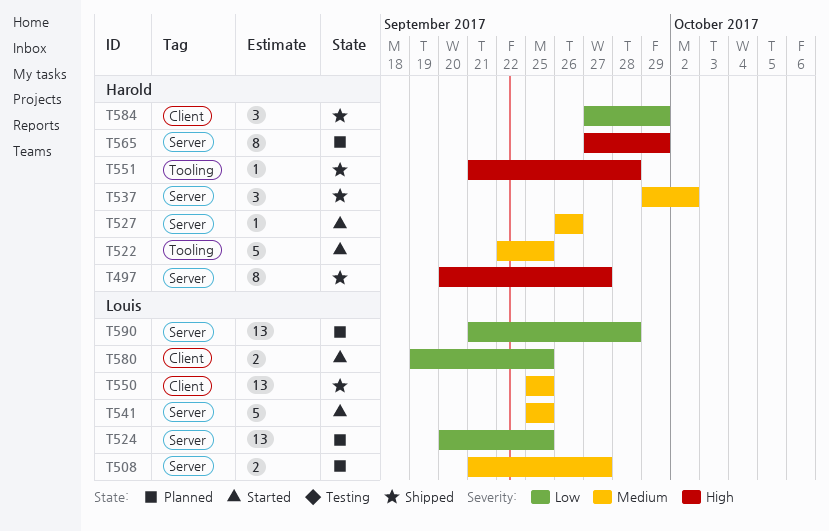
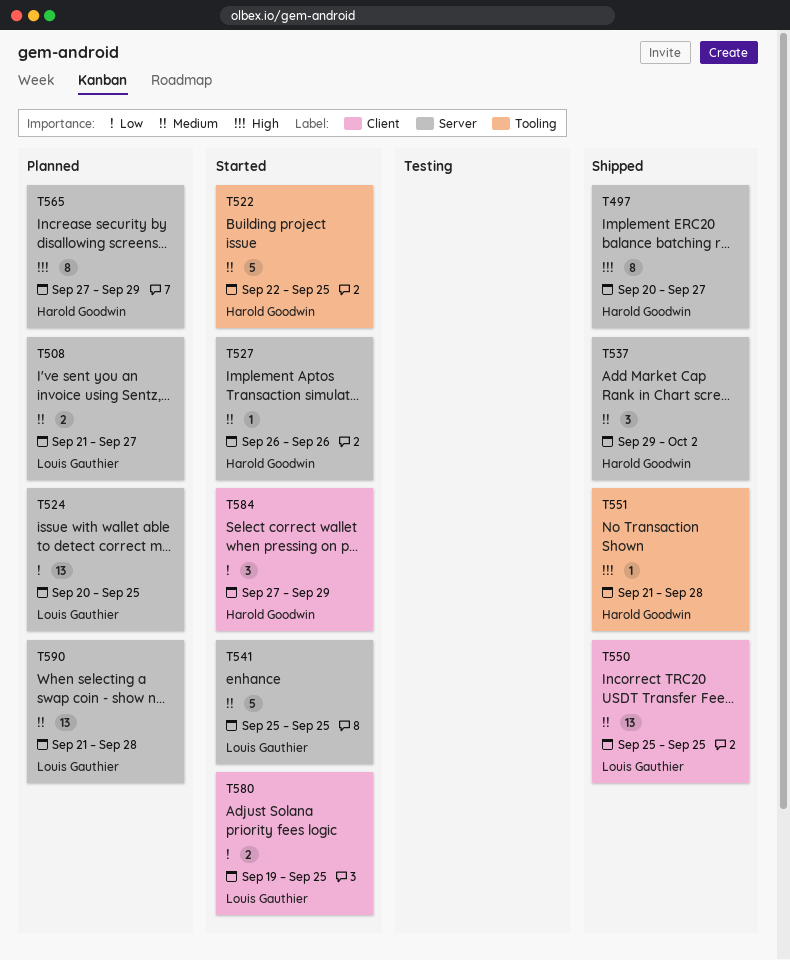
T584, status: Shipped -> Started
T590, priority: Low -> Medium

